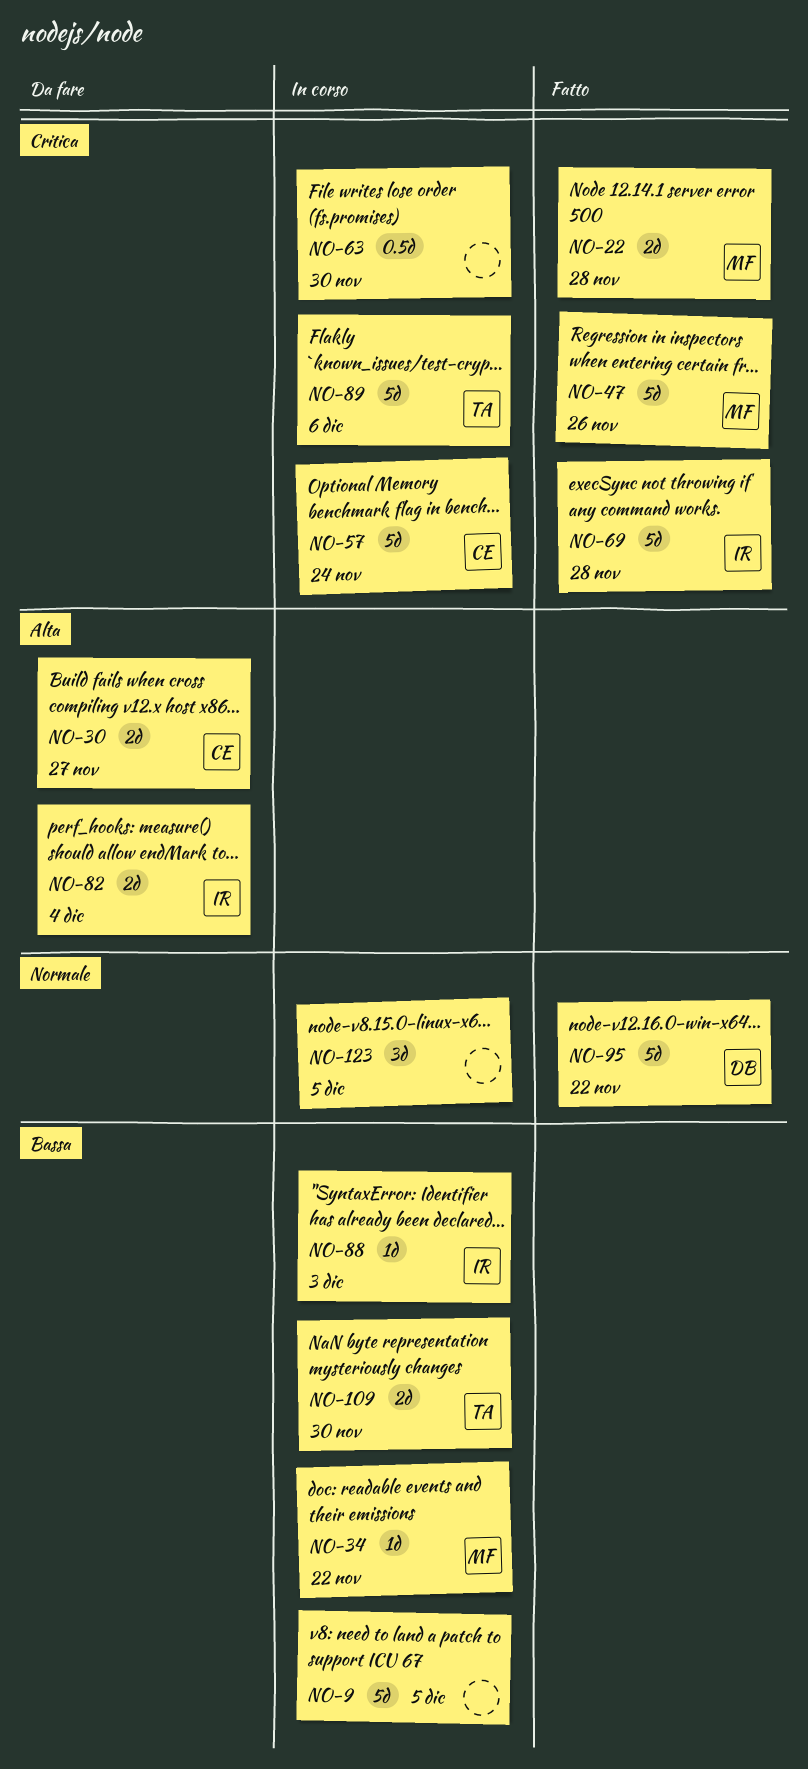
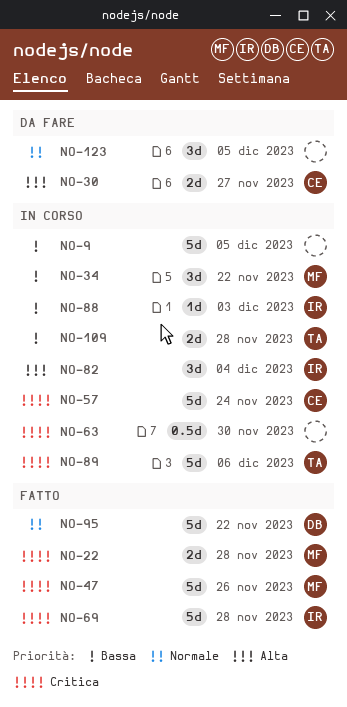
NO-34, estimate: 1d -> 3d
NO-82, status: Da fare -> In corso
NO-82, estimate: 2d -> 3d
NO-109, due: Nov 30 -> Nov 28
NO-123, status: In corso -> Da fare

